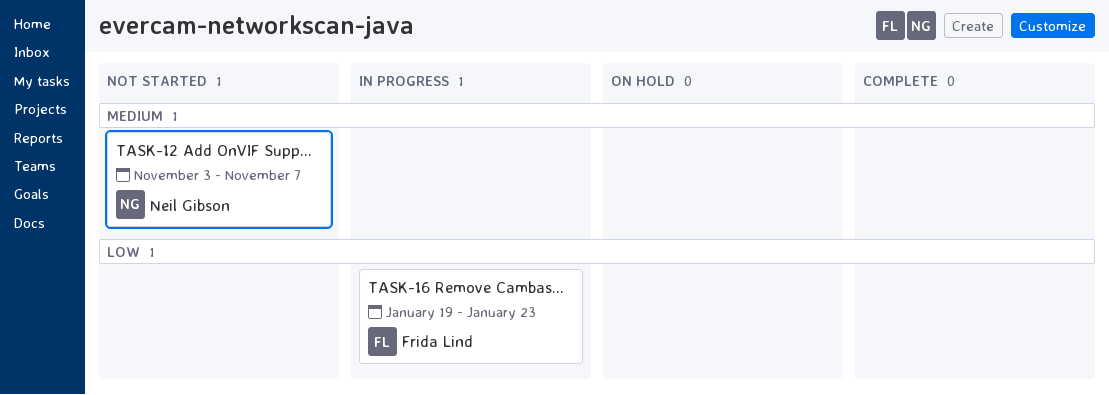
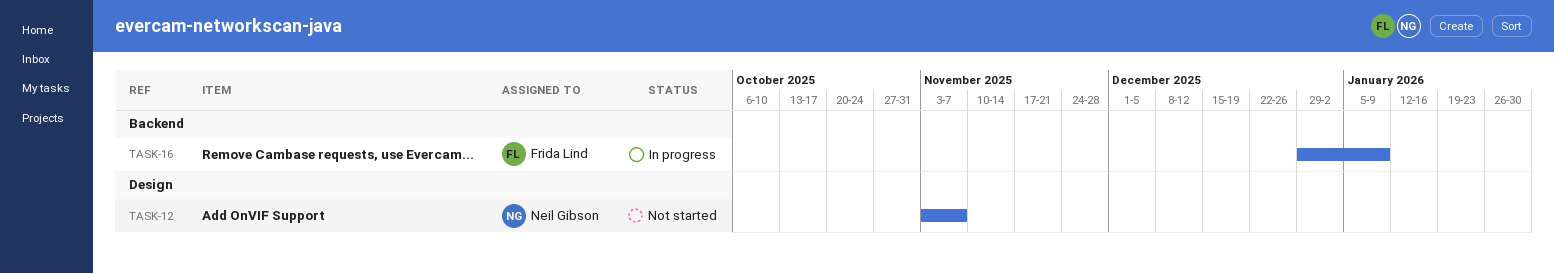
TASK-16, start: Jan 19 -> Dec 29
TASK-16, due: Jan 23 -> Jan 9

